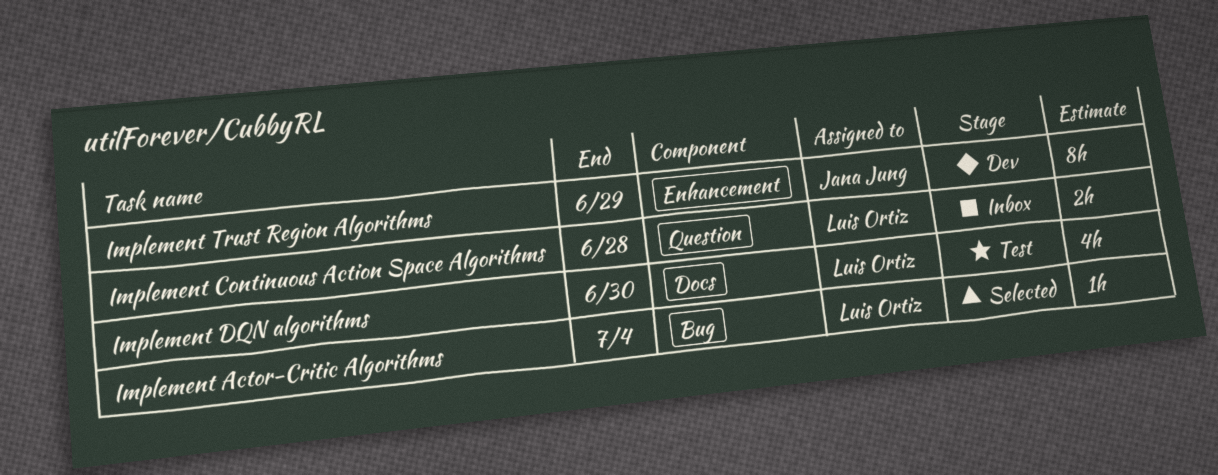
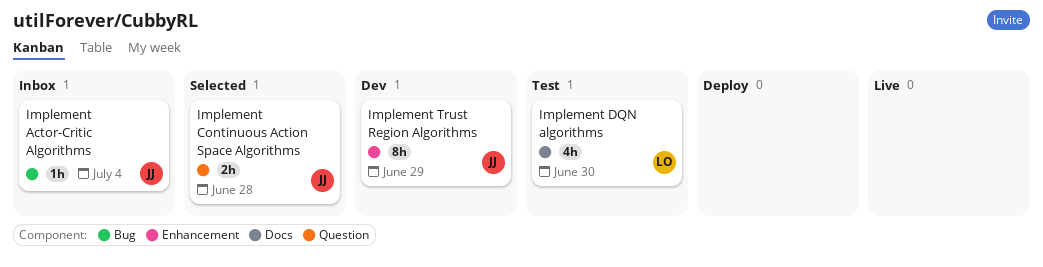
Implement Actor-Critic Algorithms, status: Selected -> Inbox
Implement Actor-Critic Algorithms, owner: Luis Ortiz -> Jana Jung
Implement Continuous Action Space Algorithms, status: Inbox -> Selected
Implement Continuous Action Space Algorithms, owner: Luis Ortiz -> Jana Jung

